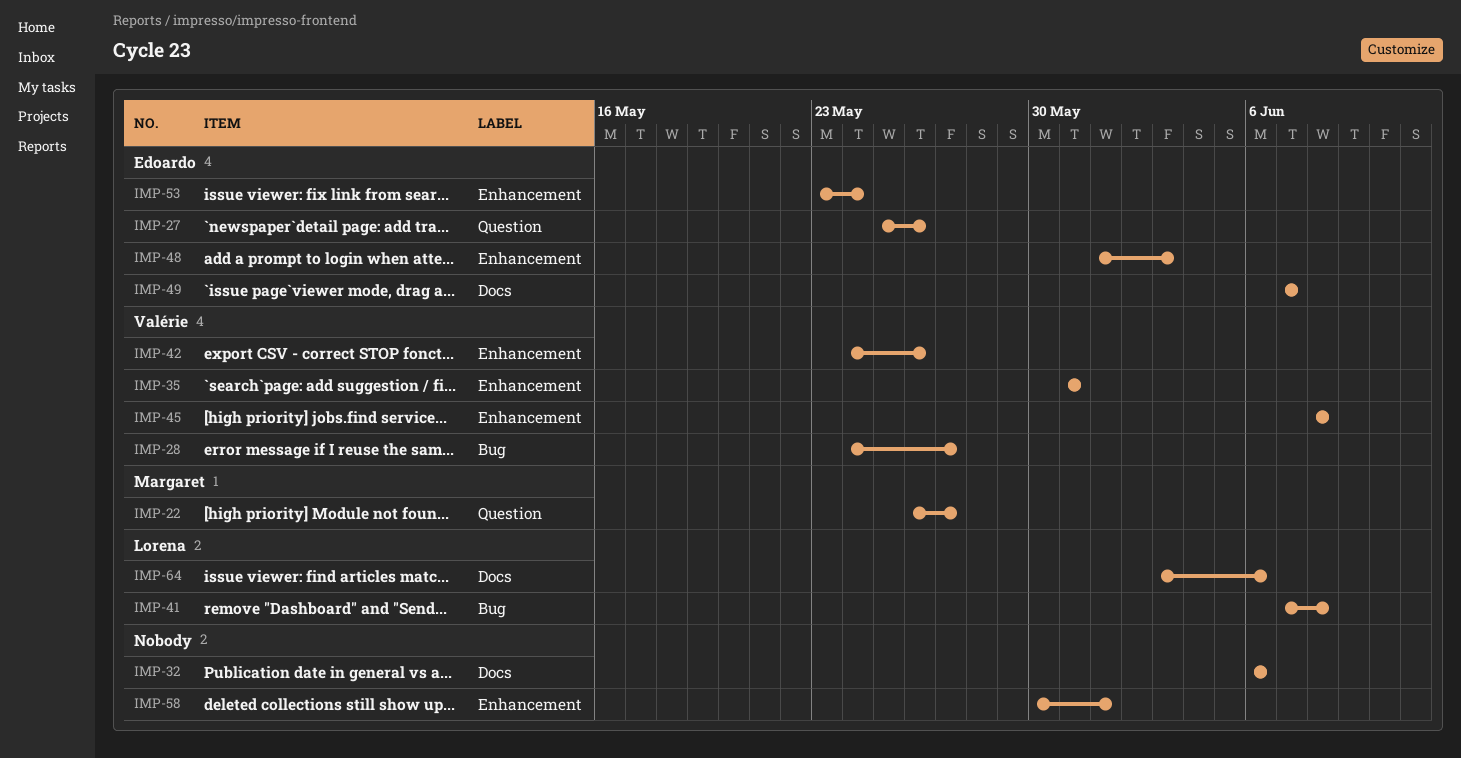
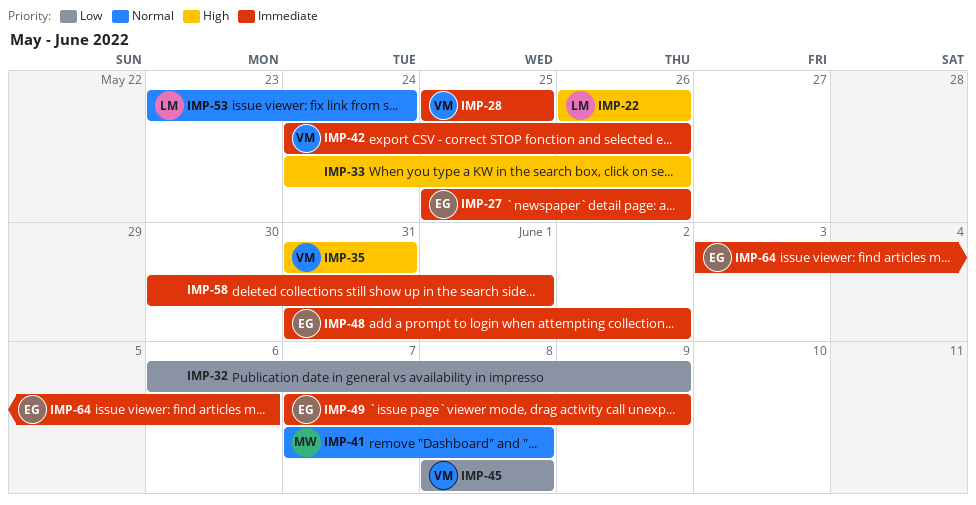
IMP-22, owner: Margaret -> Lorena
IMP-22, due: May 27 -> May 26
IMP-28, start: May 24 -> May 25
IMP-28, due: May 27 -> May 25
IMP-32, due: Jun 6 -> Jun 9
IMP-33: none -> present
IMP-41, owner: Lorena -> Margaret
IMP-48, start: Jun 1 -> May 31
IMP-48, due: Jun 3 -> Jun 2
IMP-49, due: Jun 7 -> Jun 9
IMP-53, owner: Edoardo -> Lorena
IMP-64, owner: Lorena -> Edoardo

